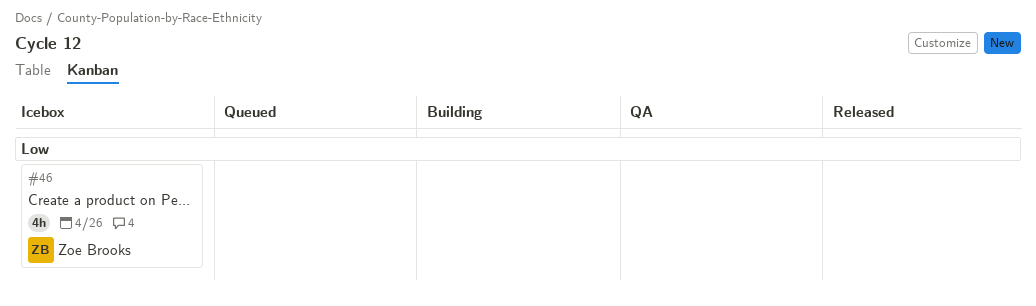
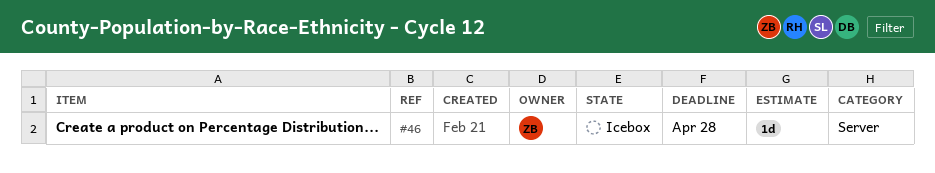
#46, estimate: 4h -> 1d
#46, due: Apr 26 -> Apr 28

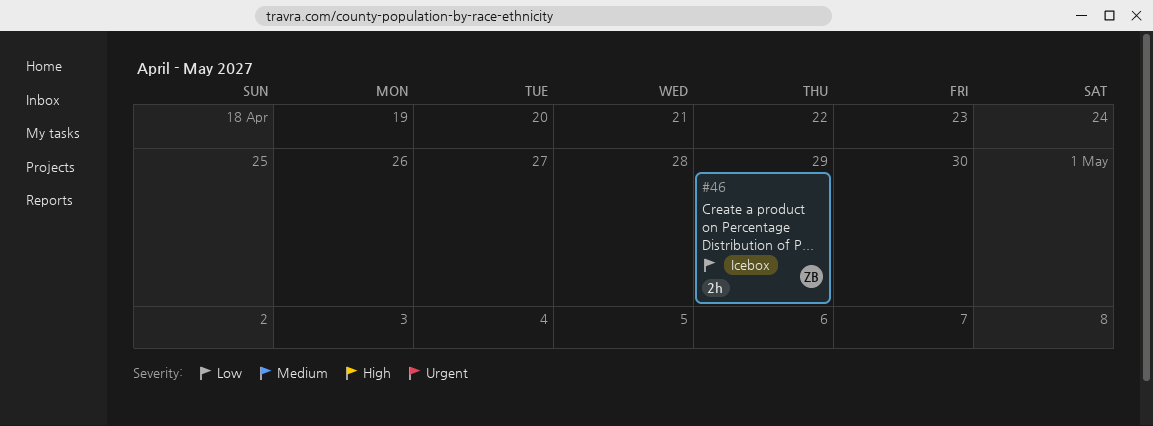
#46, estimate: 1d -> 2h
#46, due: Apr 28 -> Apr 29

